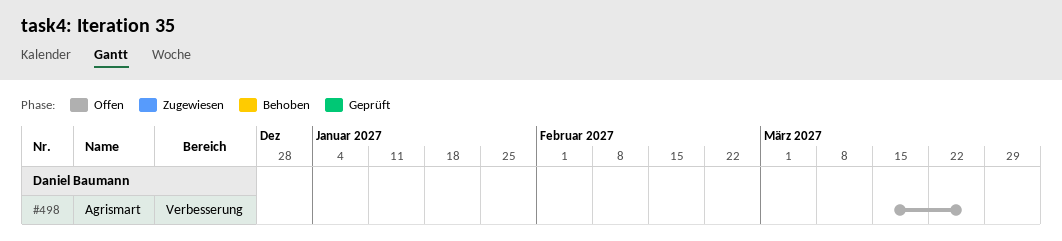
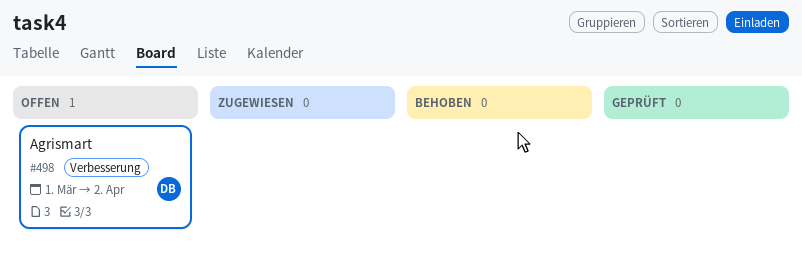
#498, start: Mar 15 -> Mar 1
#498, due: Mar 26 -> Apr 2

